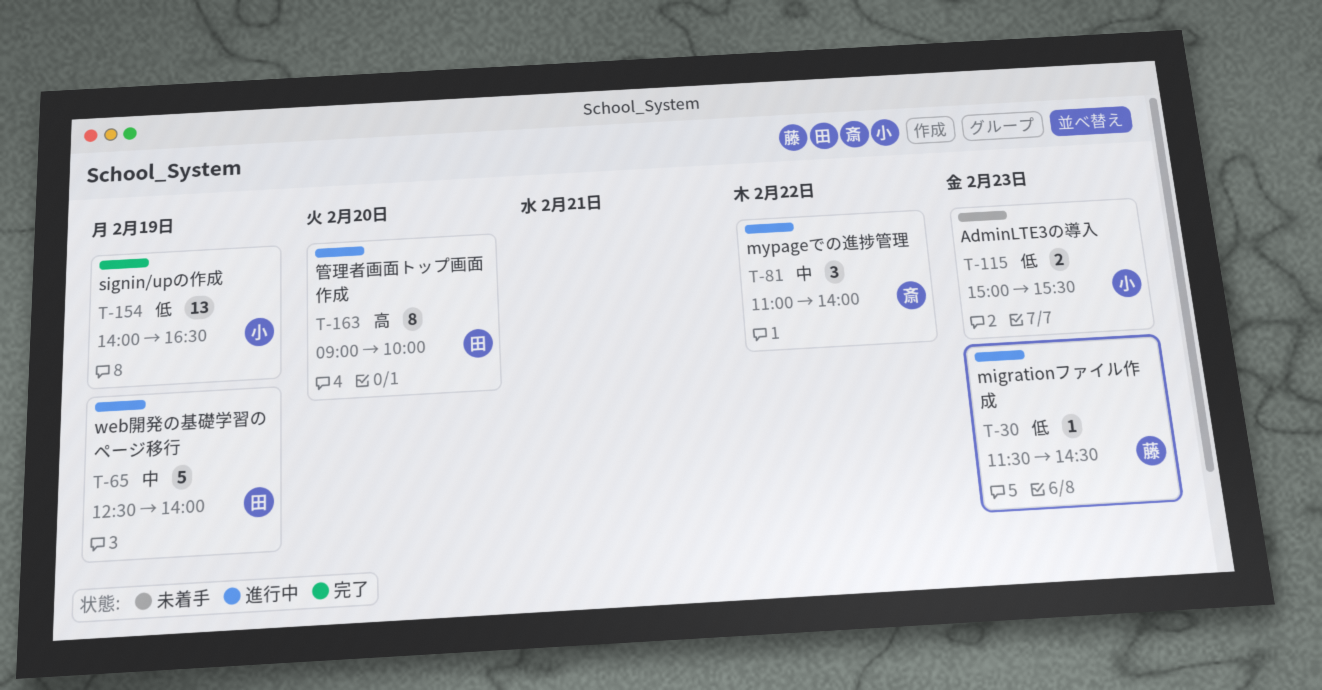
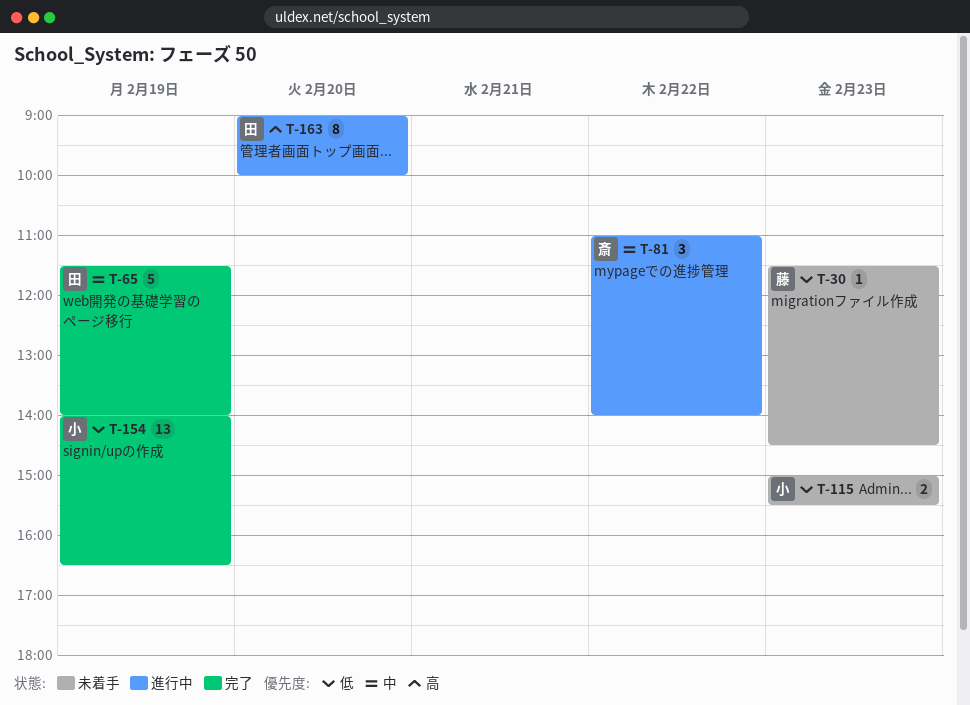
T-30, status: 進行中 -> 未着手
T-65, status: 進行中 -> 完了
T-65, begins: 12:30 -> 11:30

